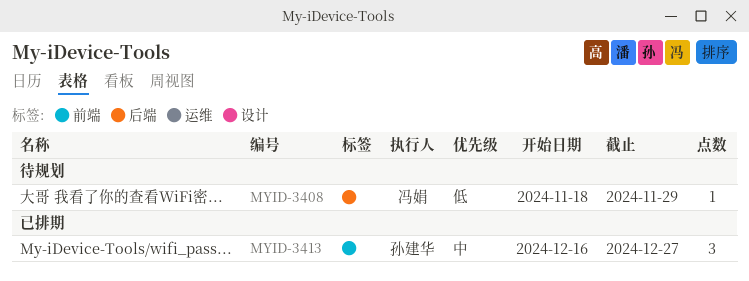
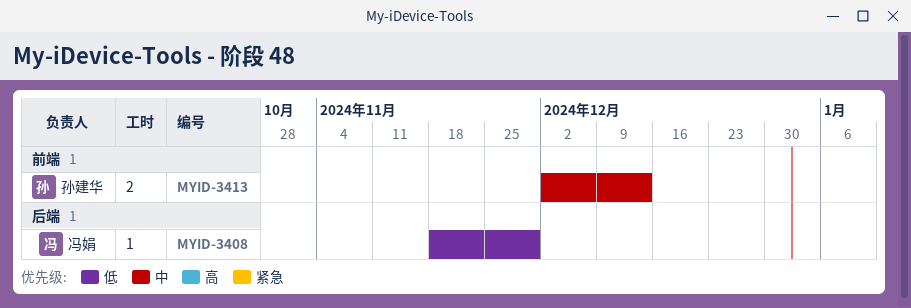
MYID-3413, estimate: 3 -> 2
MYID-3413, start: Dec 16 -> Dec 2
MYID-3413, due: Dec 27 -> Dec 13

